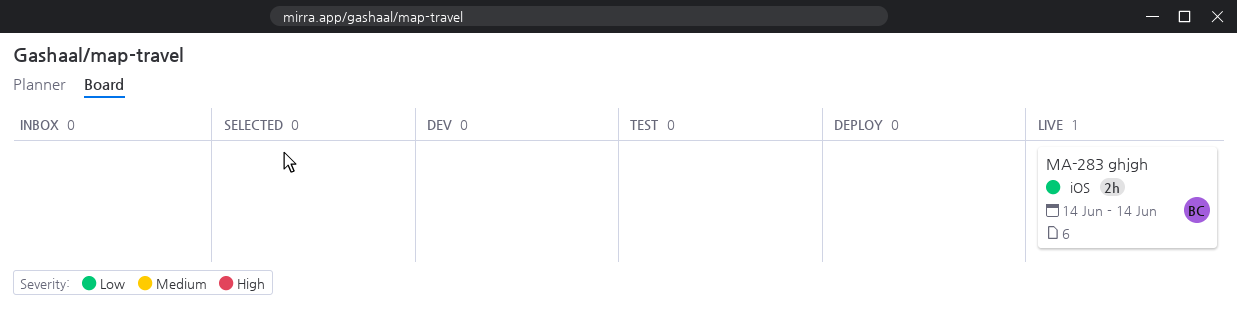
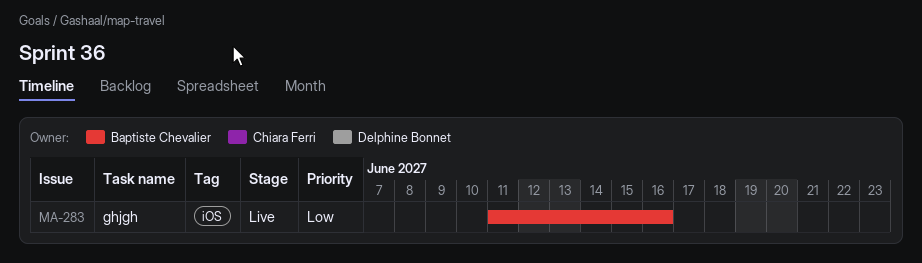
MA-283, start: Jun 14 -> Jun 11
MA-283, due: Jun 14 -> Jun 16

